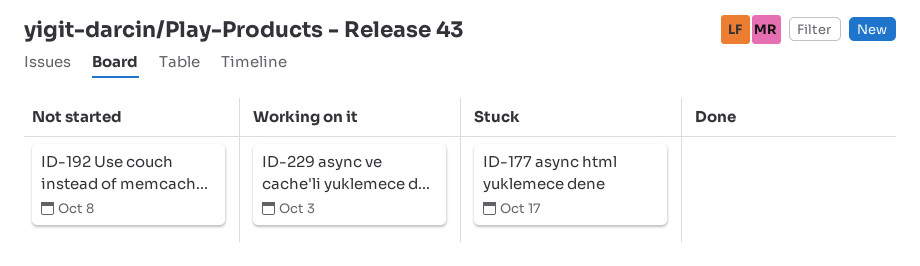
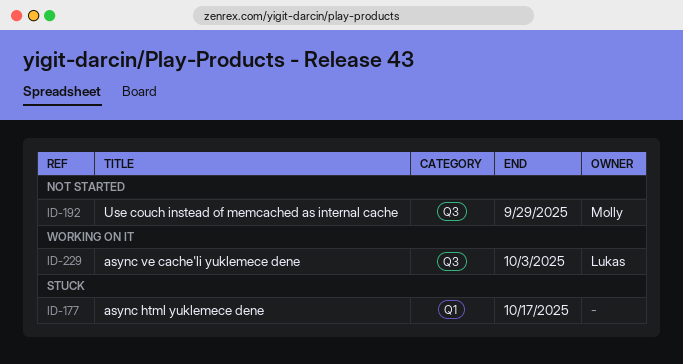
ID-192, due: Oct 8 -> Sep 29

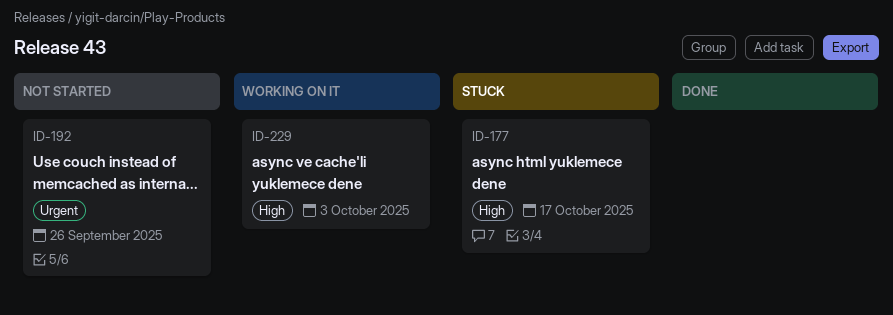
ID-192, due: Sep 29 -> Sep 26

